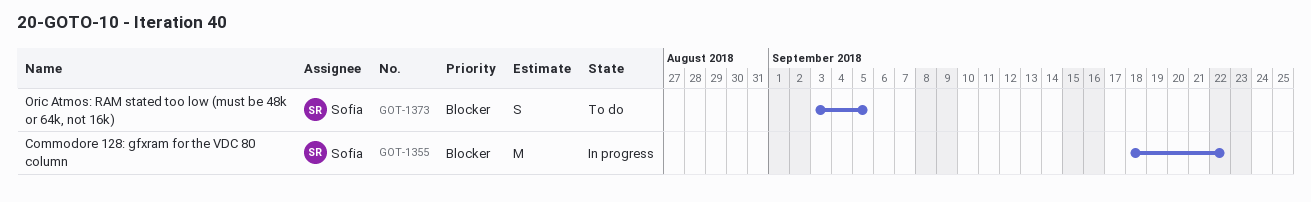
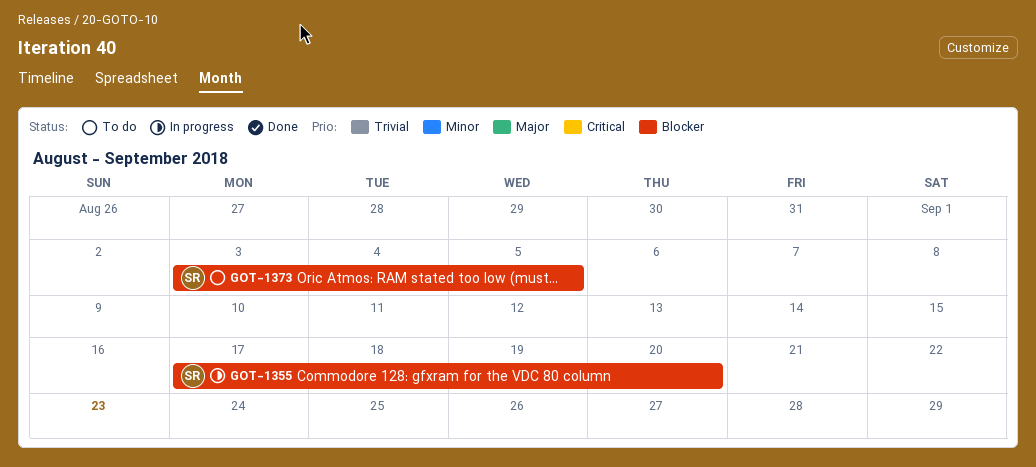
GOT-1355, start: Sep 18 -> Sep 17
GOT-1355, due: Sep 22 -> Sep 20

